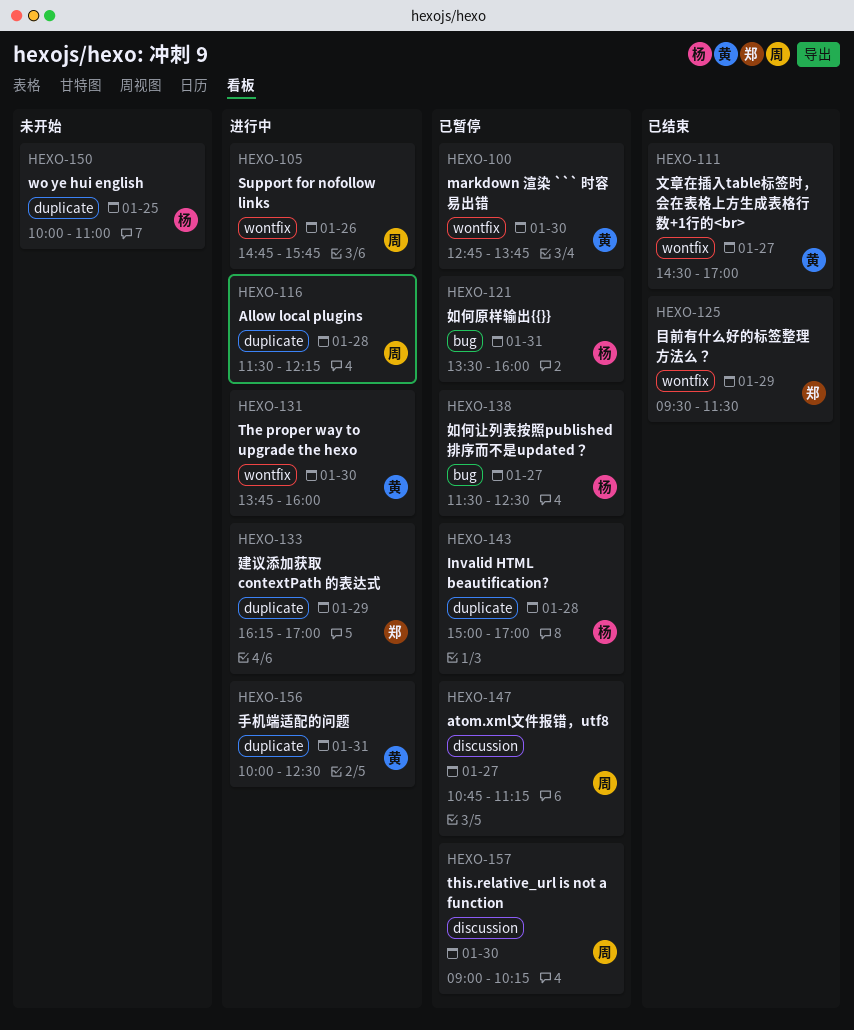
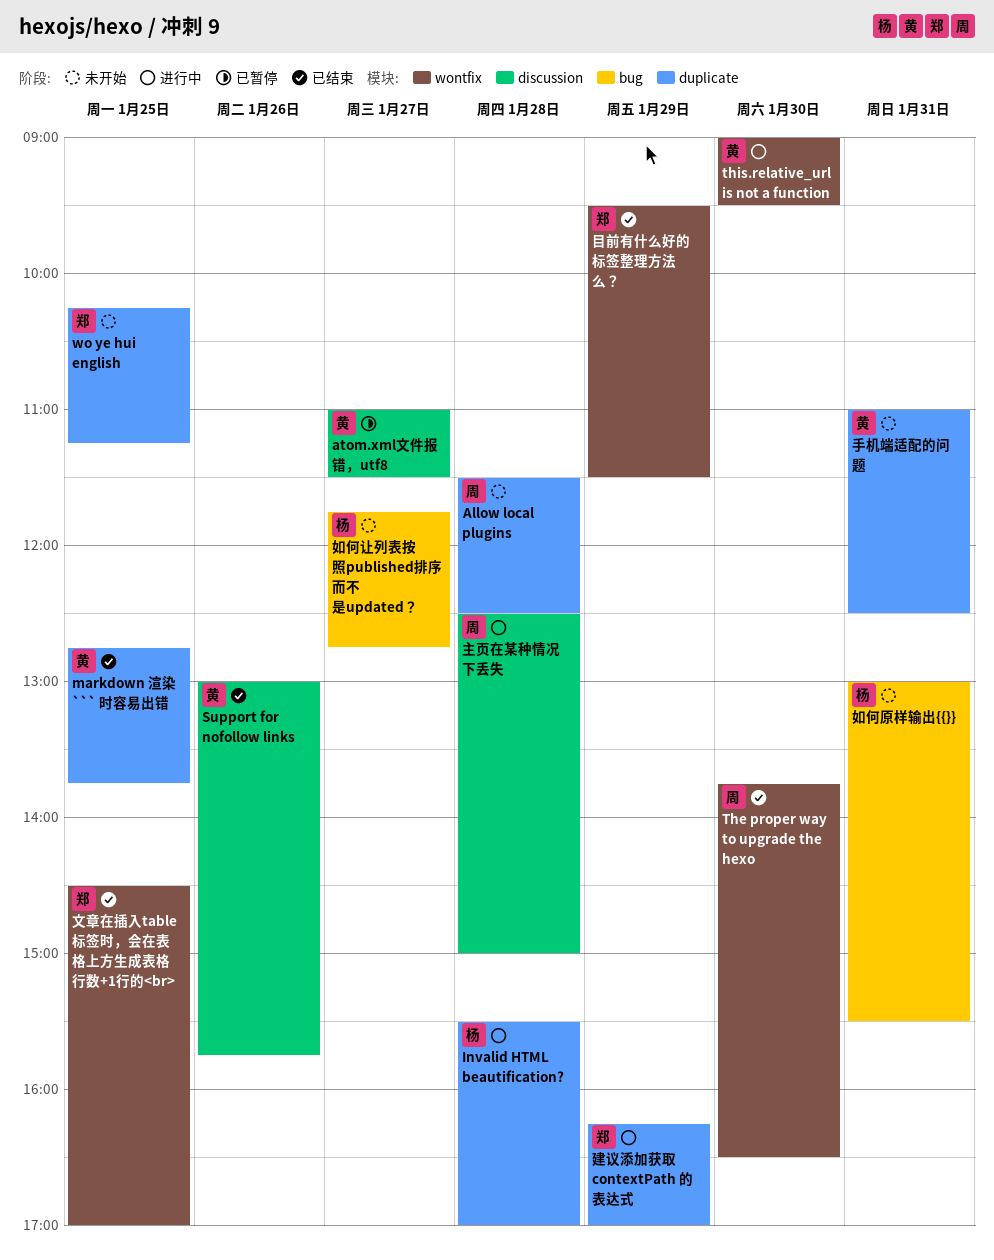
Allow local plugins, status: 进行中 -> 未开始
Allow local plugins, ends: 12:15 -> 12:30
atom.xml文件报错，utf8, owner: 周 -> 黄
atom.xml文件报错，utf8, begins: 10:45 -> 11:00
atom.xml文件报错，utf8, ends: 11:15 -> 11:30
Invalid HTML beautification?, status: 已暂停 -> 进行中
Invalid HTML beautification?, begins: 15:00 -> 15:30
markdown 渲染 ``` 时容易出错, status: 已暂停 -> 已结束
markdown 渲染 ``` 时容易出错, label: wontfix -> duplicate
markdown 渲染 ``` 时容易出错, day: Jan 30 -> Jan 25
Support for nofollow links, status: 进行中 -> 已结束
Support for nofollow links, owner: 周 -> 黄
Support for nofollow links, label: wontfix -> discussion
Support for nofollow links, begins: 14:45 -> 13:00
The proper way to upgrade the hexo, status: 进行中 -> 已结束
The proper way to upgrade the hexo, owner: 黄 -> 周
The proper way to upgrade the hexo, ends: 16:00 -> 16:30
this.relative_url is not a function, status: 已暂停 -> 进行中
this.relative_url is not a function, owner: 周 -> 黄
this.relative_url is not a function, label: discussion -> wontfix
this.relative_url is not a function, ends: 10:15 -> 09:30
wo ye hui english, owner: 杨 -> 郑
wo ye hui english, begins: 10:00 -> 10:15
wo ye hui english, ends: 11:00 -> 11:15
主页在某种情况下丢失: none -> present
如何原样输出{{}}, status: 已暂停 -> 未开始
如何原样输出{{}}, begins: 13:30 -> 13:00
如何原样输出{{}}, ends: 16:00 -> 15:30
如何让列表按照published排序而不是updated？, status: 已暂停 -> 未开始
如何让列表按照published排序而不是updated？, begins: 11:30 -> 11:45
如何让列表按照published排序而不是updated？, ends: 12:30 -> 12:45
手机端适配的问题, status: 进行中 -> 未开始
手机端适配的问题, begins: 10:00 -> 11:00
文章在插入table标签时，会在表格上方生成表格行数+1行的<br>, owner: 黄 -> 郑
文章在插入table标签时，会在表格上方生成表格行数+1行的<br>, day: Jan 27 -> Jan 25

